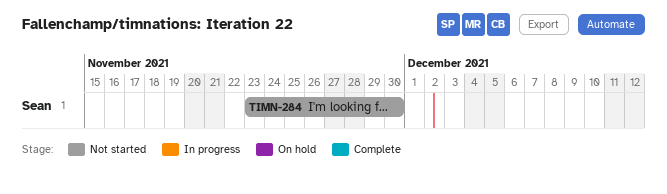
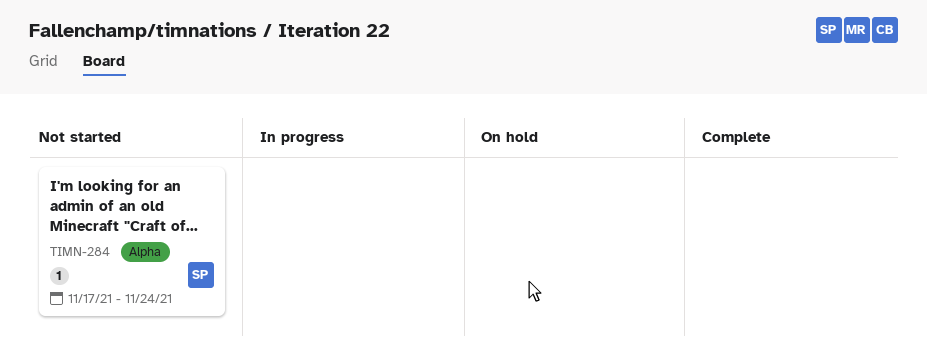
TIMN-284, start: Nov 23 -> Nov 17
TIMN-284, due: Nov 30 -> Nov 24

